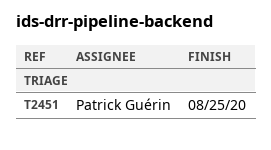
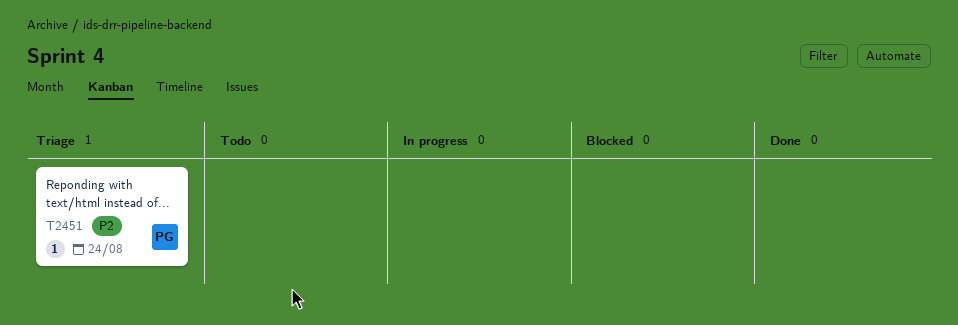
T2451, due: Aug 25 -> Aug 24

